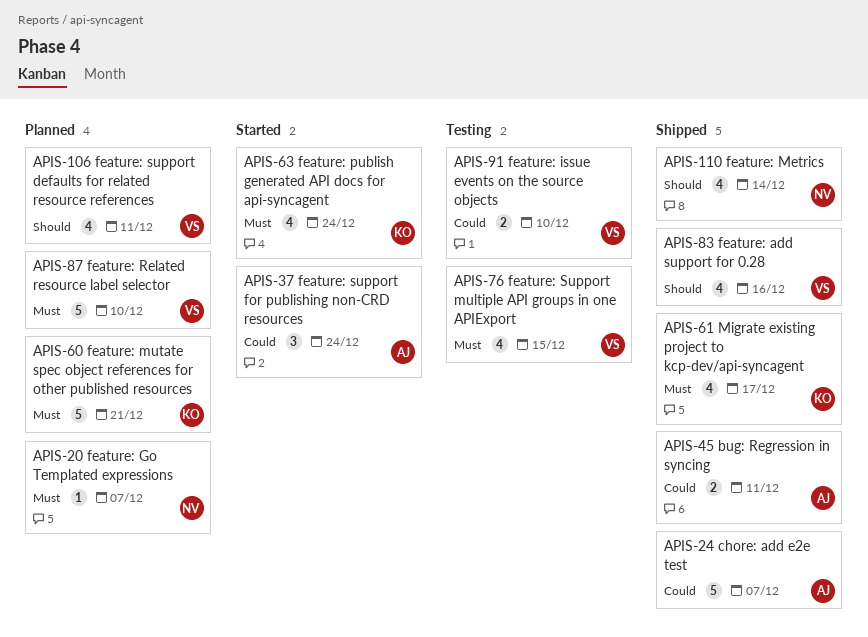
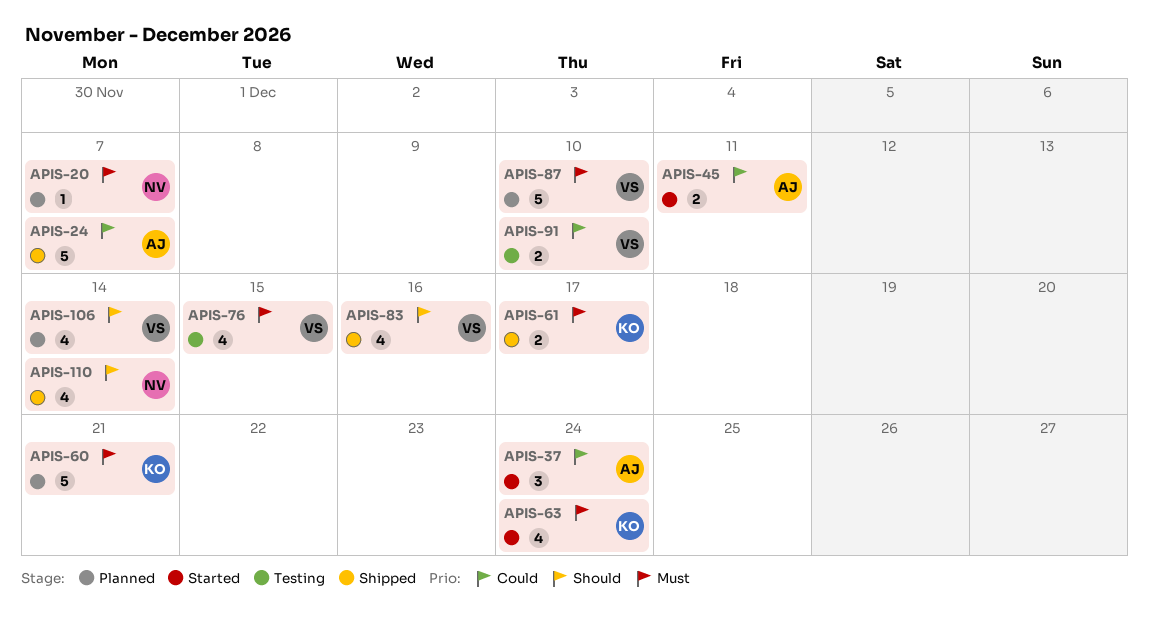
APIS-45, status: Shipped -> Started
APIS-61, estimate: 4 -> 2
APIS-106, due: Dec 11 -> Dec 14

